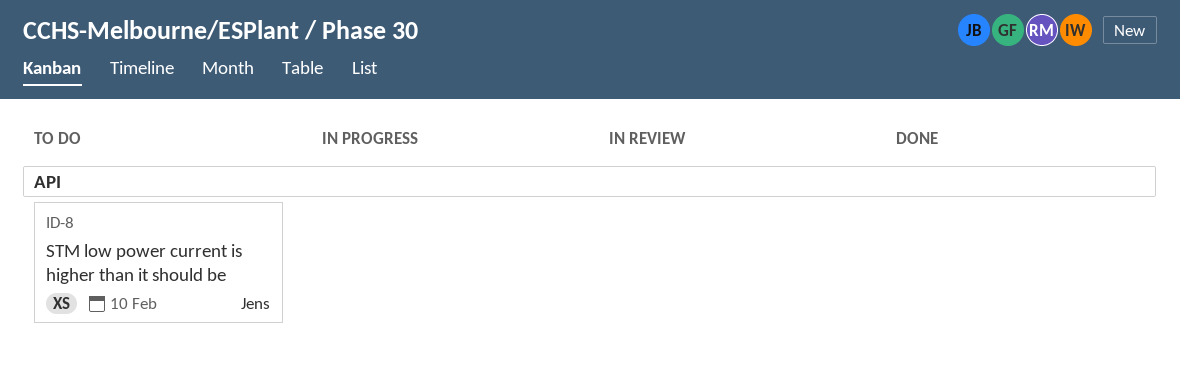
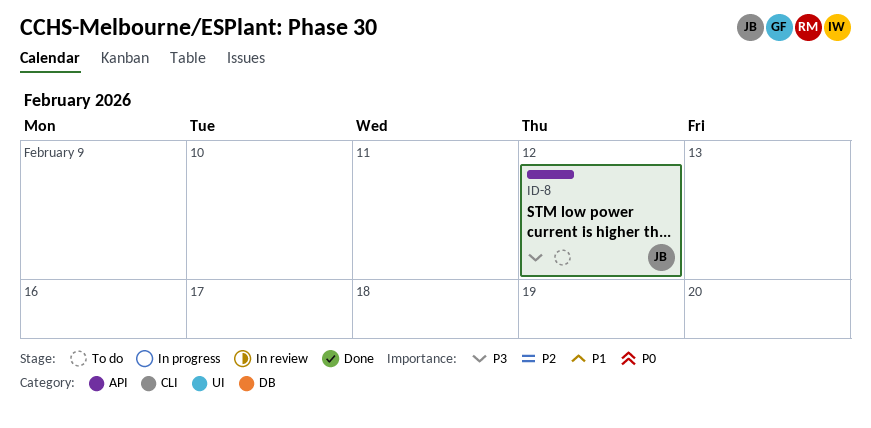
ID-8, due: Feb 10 -> Feb 12

